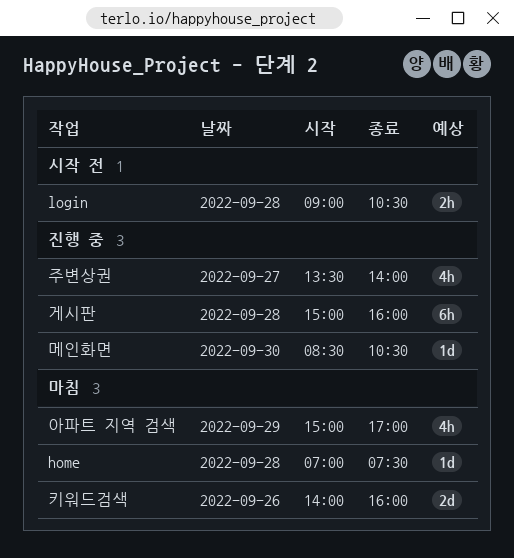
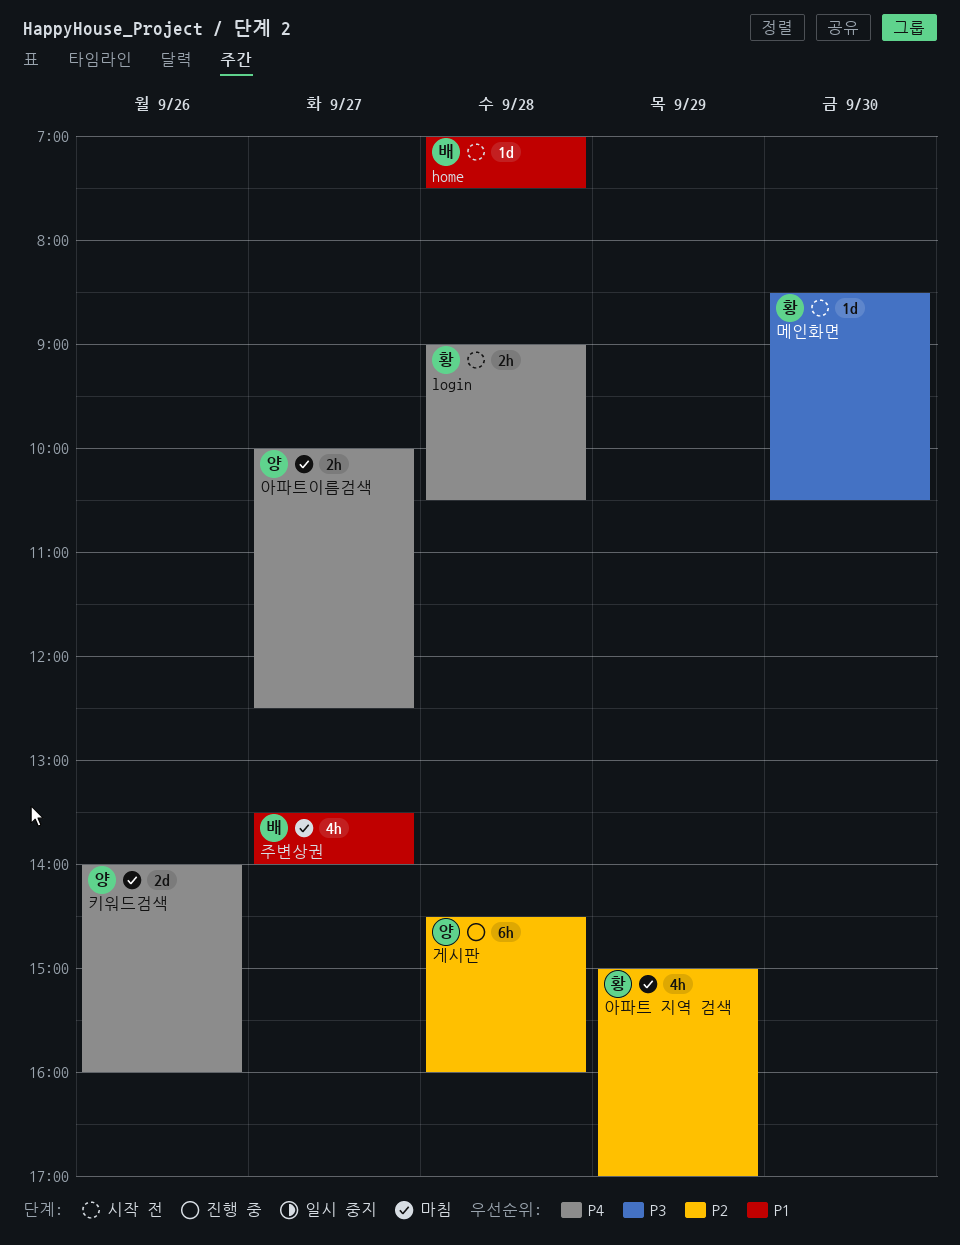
home, status: 마침 -> 시작 전
게시판, begins: 15:00 -> 14:30
메인화면, status: 진행 중 -> 시작 전
아파트이름검색: none -> present
주변상권, status: 진행 중 -> 마침

